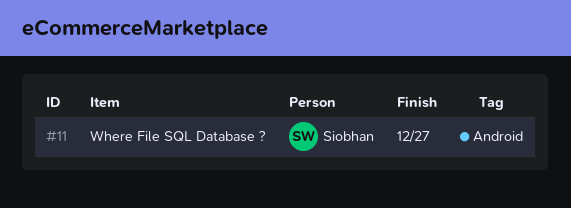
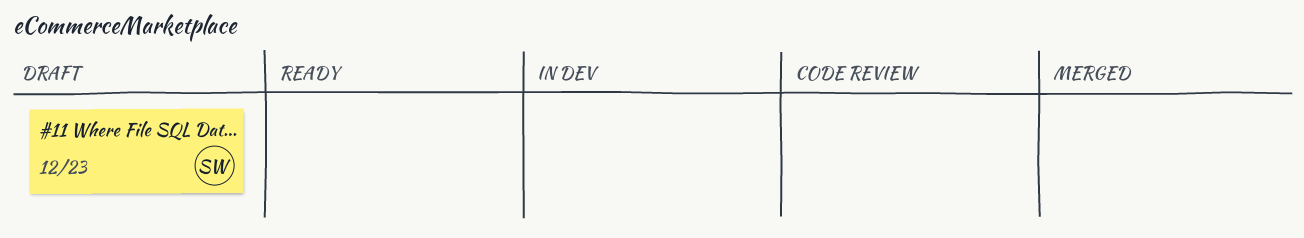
#11, due: Dec 27 -> Dec 23

